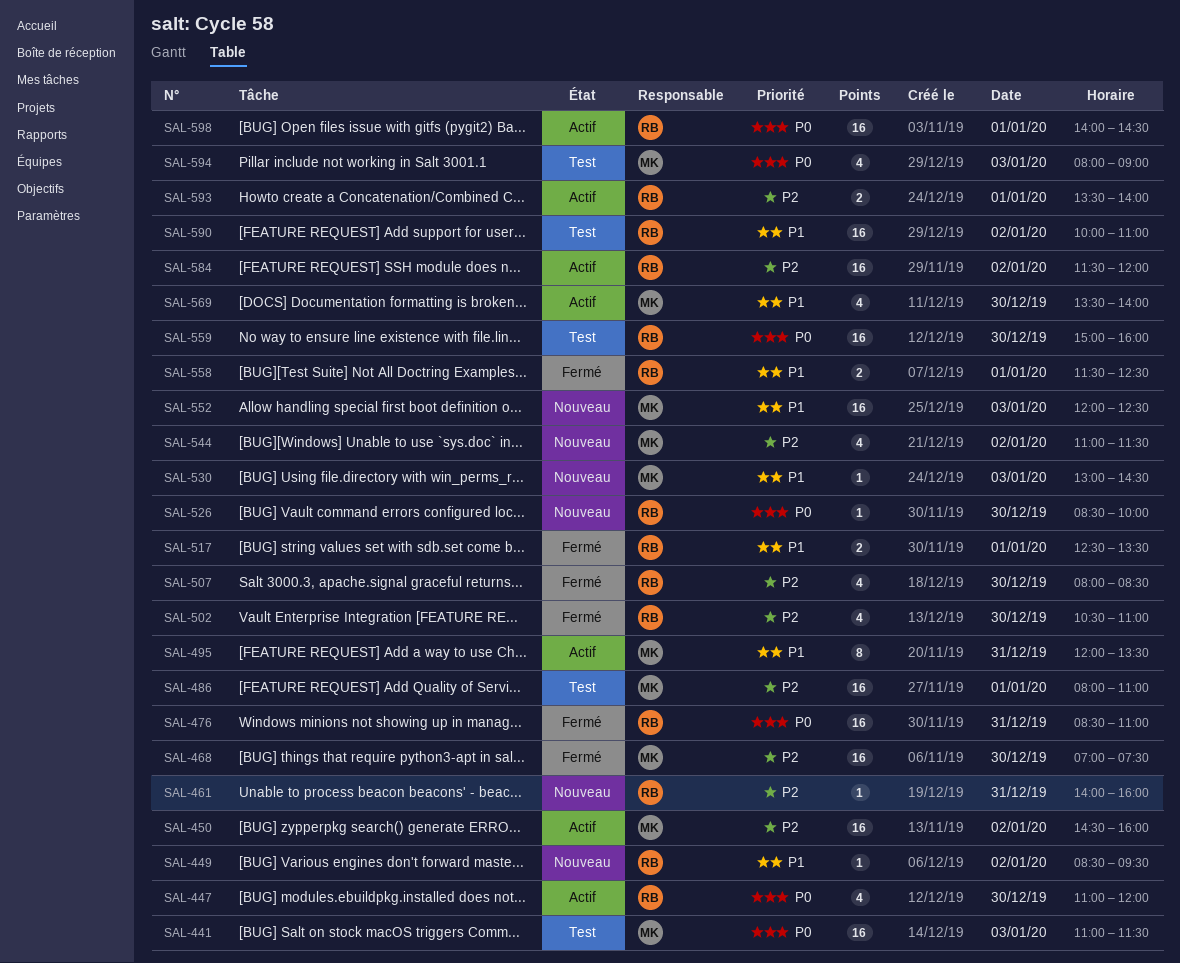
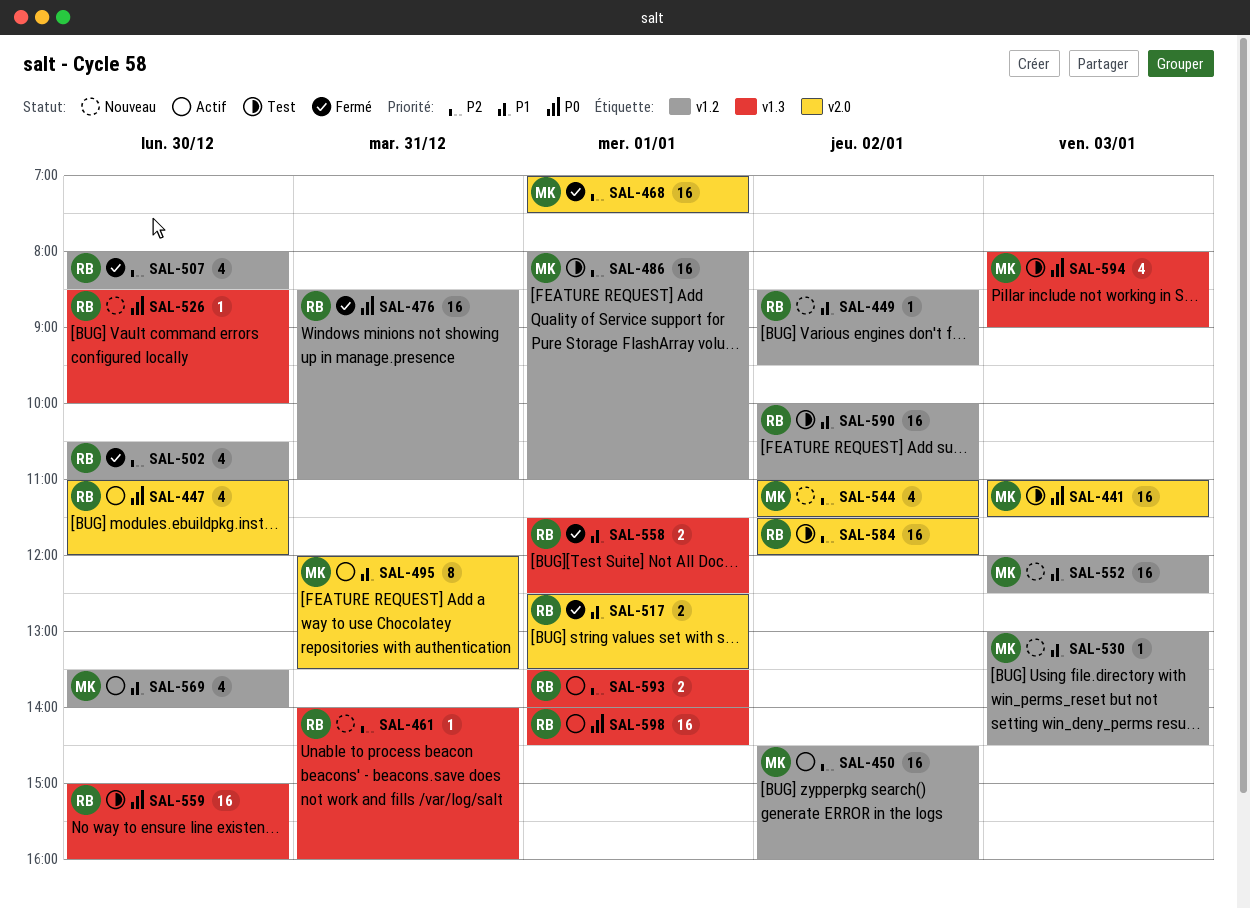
SAL-468, day: Dec 30 -> Jan 1
SAL-584, status: Actif -> Test

